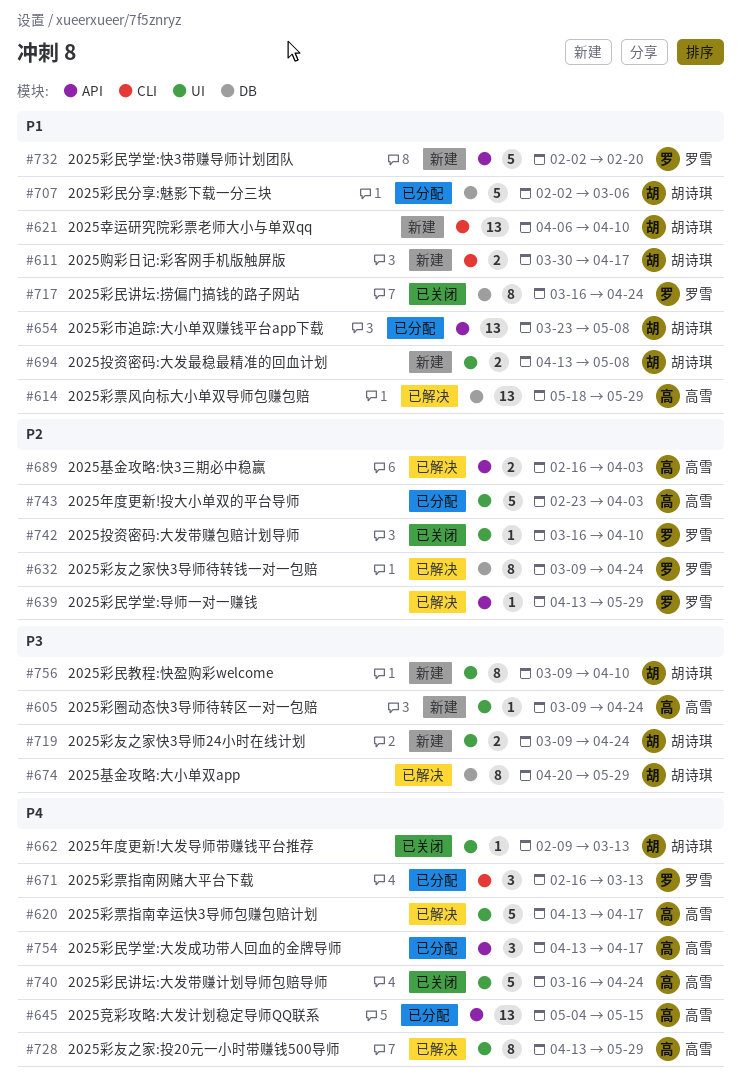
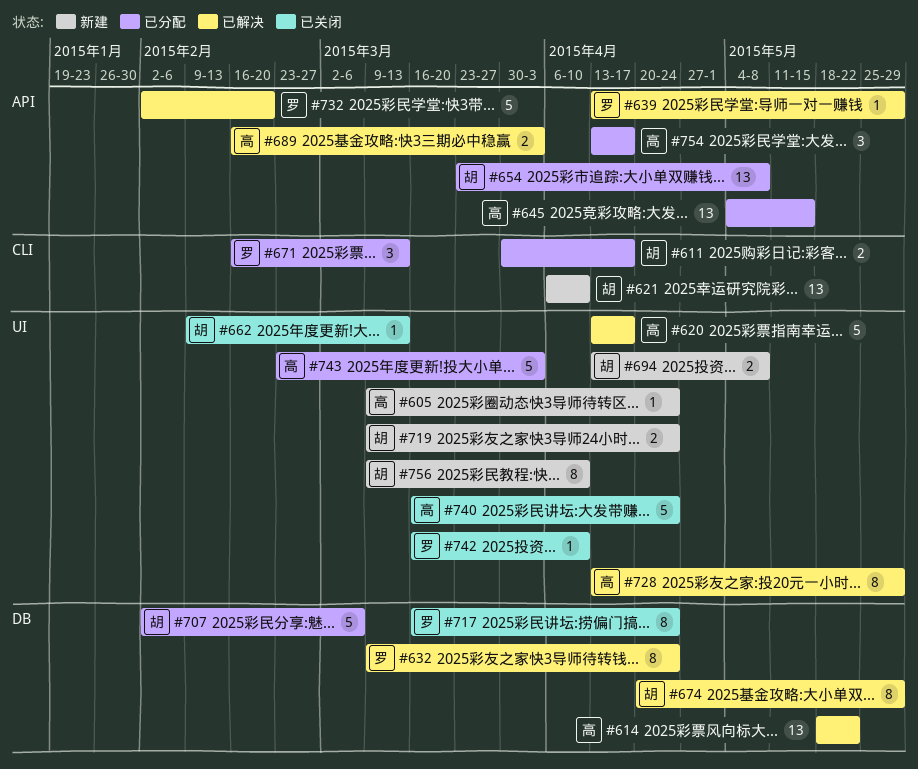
#611, status: 新建 -> 已分配
#614, due: May 29 -> May 22
#732, status: 新建 -> 已解决

